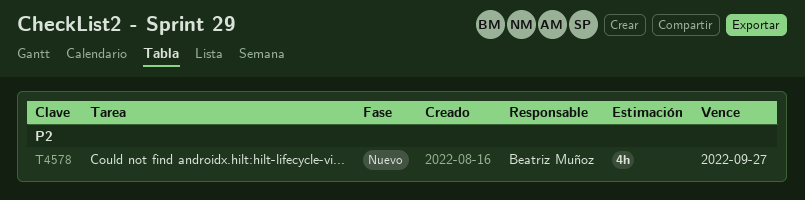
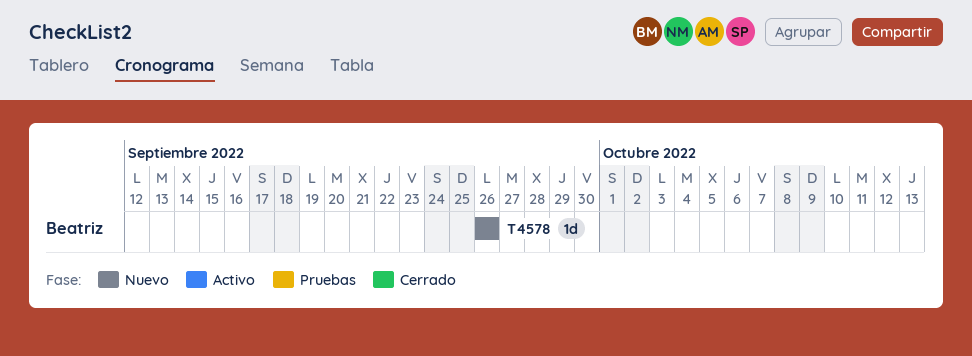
T4578, estimate: 4h -> 1d
T4578, due: Sep 27 -> Sep 26

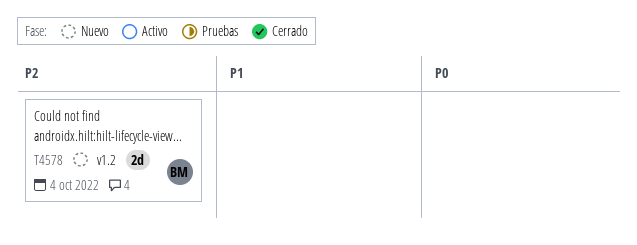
T4578, estimate: 1d -> 2d
T4578, due: Sep 26 -> Oct 4

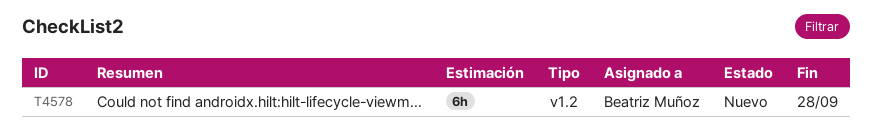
T4578, estimate: 2d -> 6h
T4578, due: Oct 4 -> Sep 28

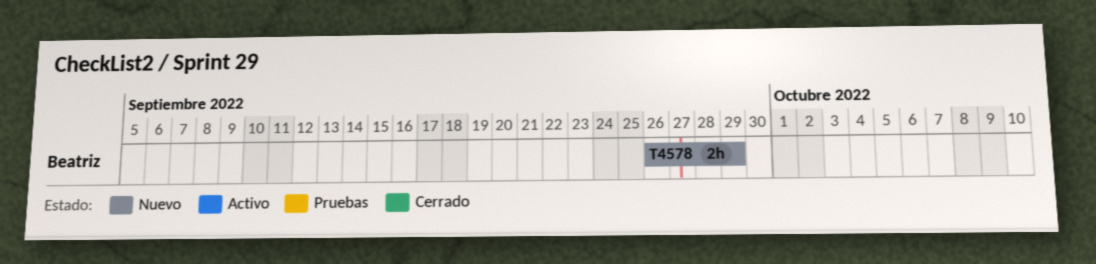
T4578, estimate: 6h -> 2h
T4578, due: Sep 28 -> Sep 29

